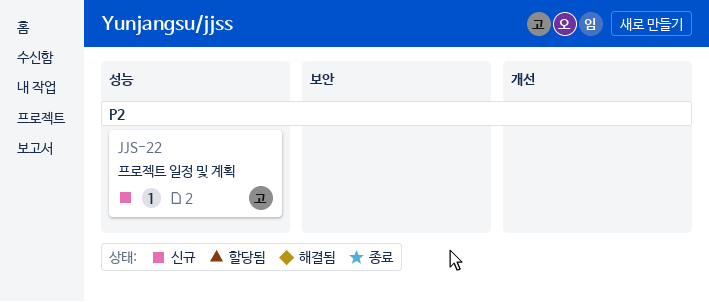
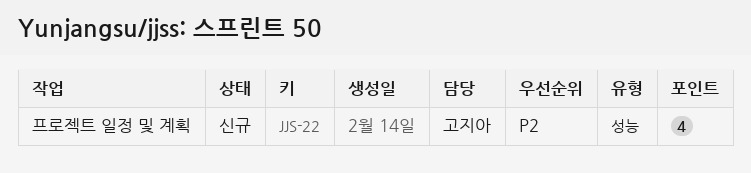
JJS-22, estimate: 1 -> 4

